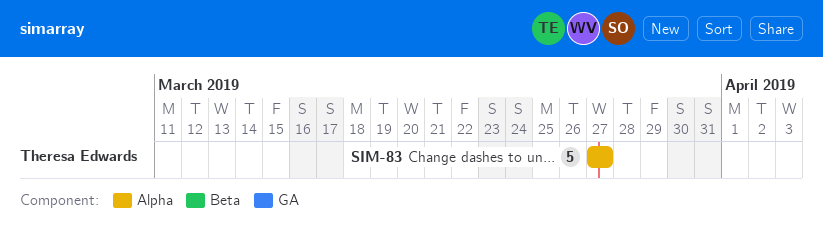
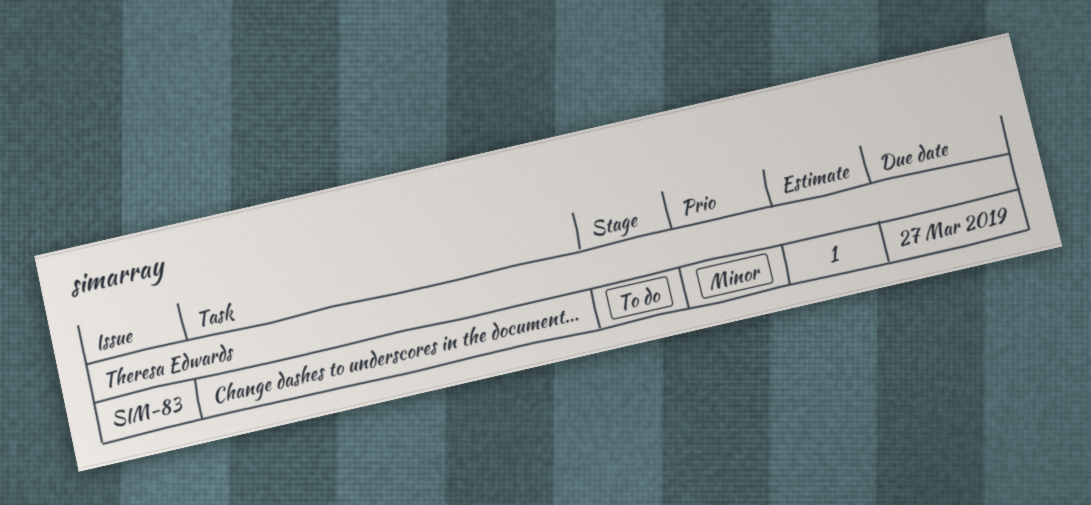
SIM-83, estimate: 5 -> 1

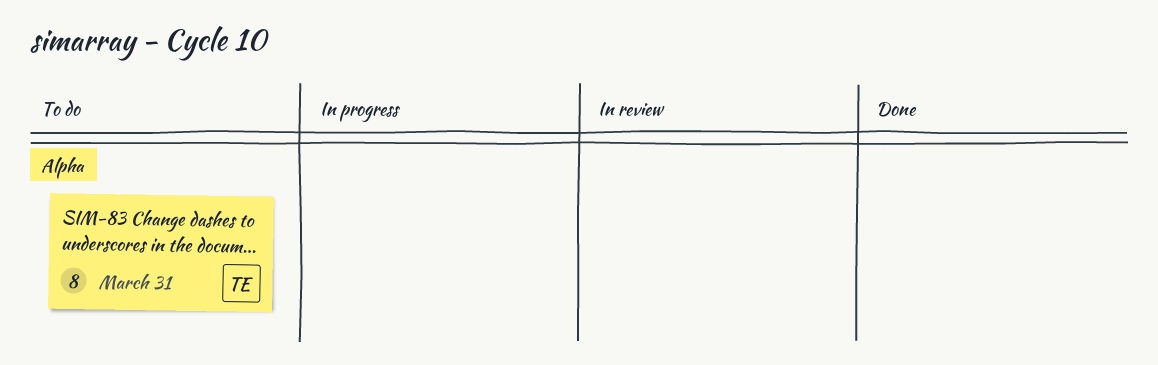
SIM-83, estimate: 1 -> 8
SIM-83, due: Mar 27 -> Mar 31

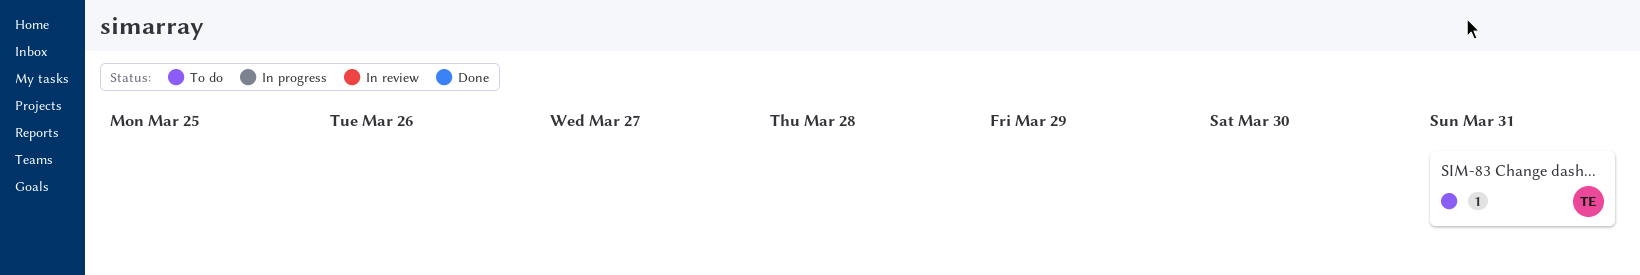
SIM-83, estimate: 8 -> 1

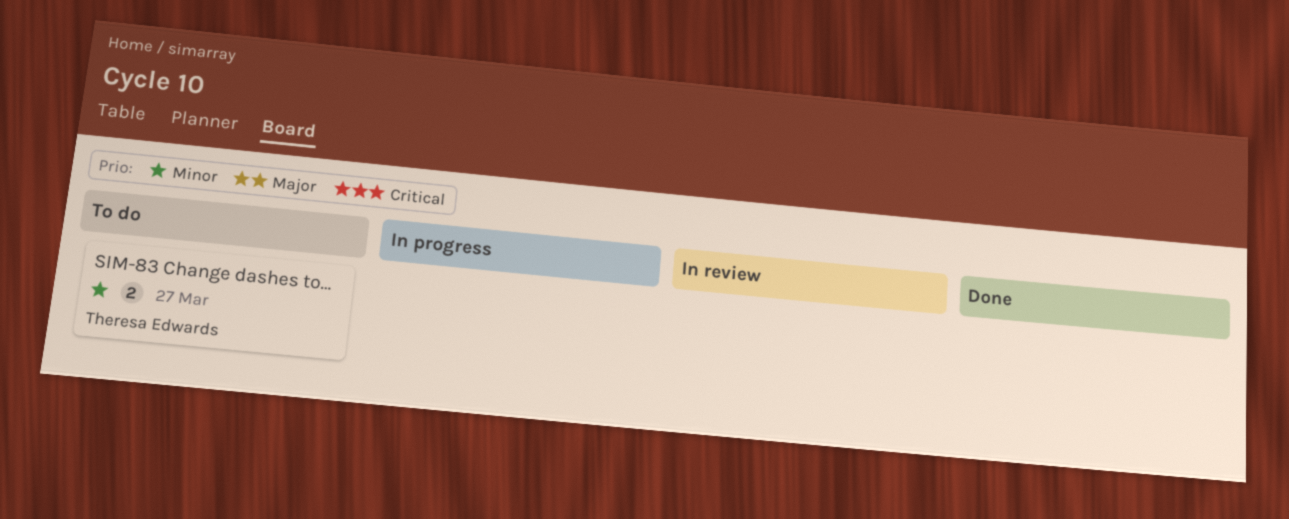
SIM-83, estimate: 1 -> 2
SIM-83, due: Mar 31 -> Mar 27

